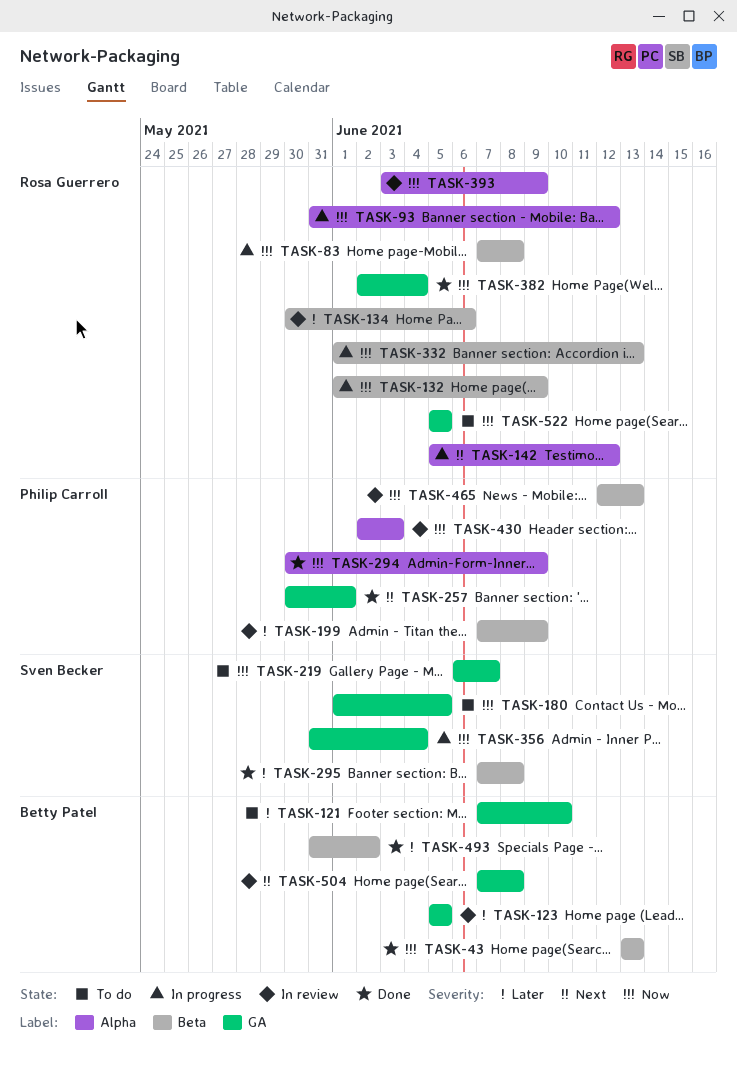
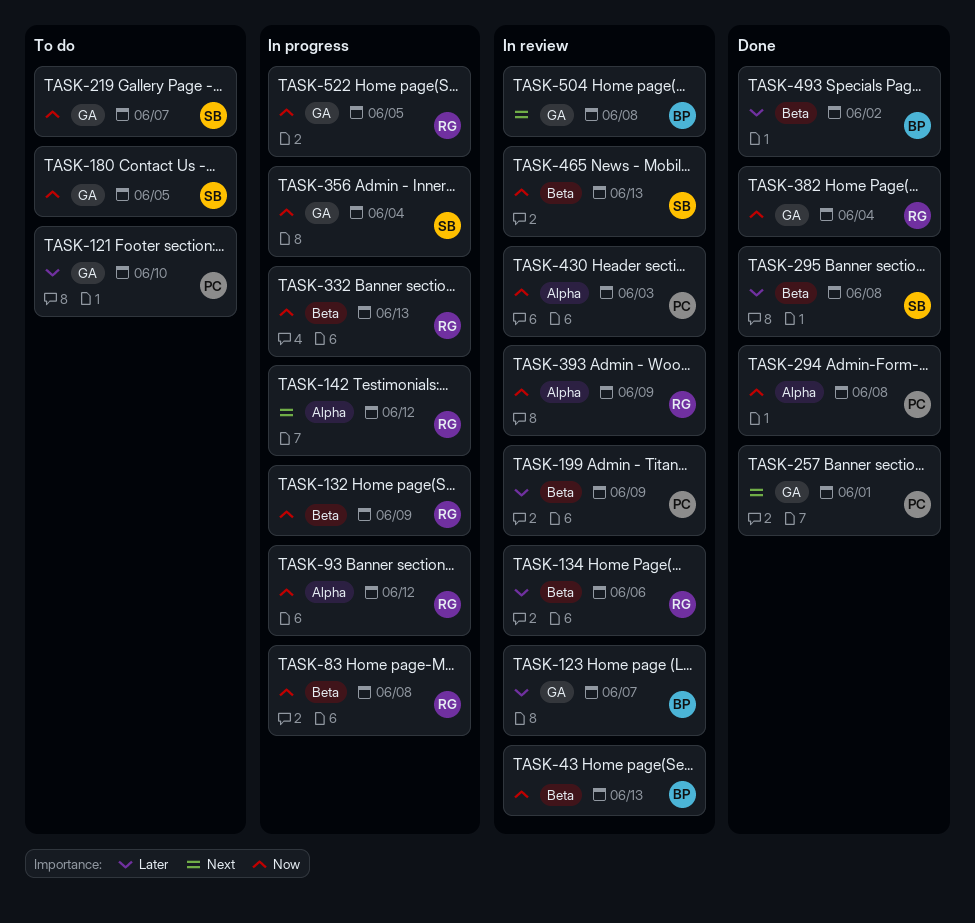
TASK-43, status: Done -> In review
TASK-121, owner: Betty Patel -> Philip Carroll
TASK-123, due: Jun 5 -> Jun 7
TASK-294, due: Jun 9 -> Jun 8
TASK-465, owner: Philip Carroll -> Sven Becker
TASK-522, status: To do -> In progress

